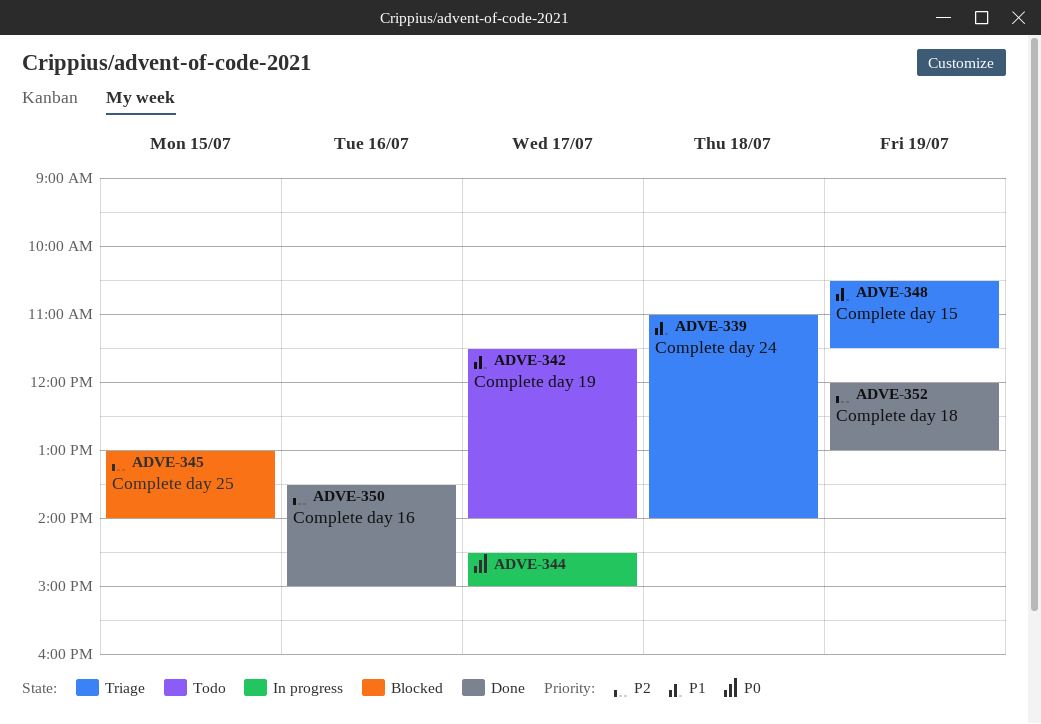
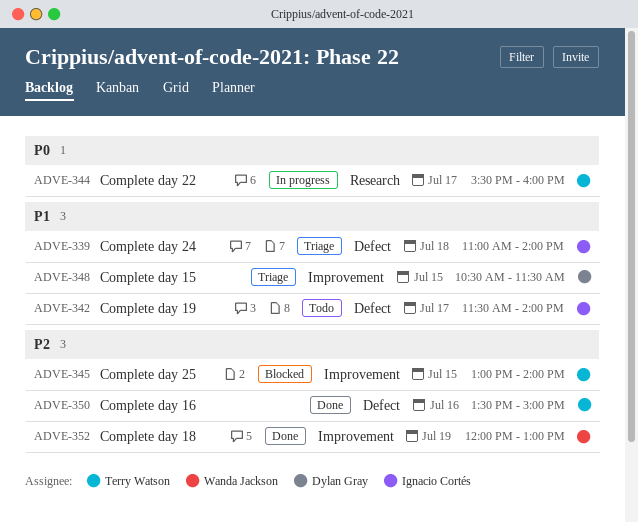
ADVE-344, begins: 14:30 -> 15:30
ADVE-344, ends: 15:00 -> 16:00
ADVE-348, day: Jul 19 -> Jul 15

